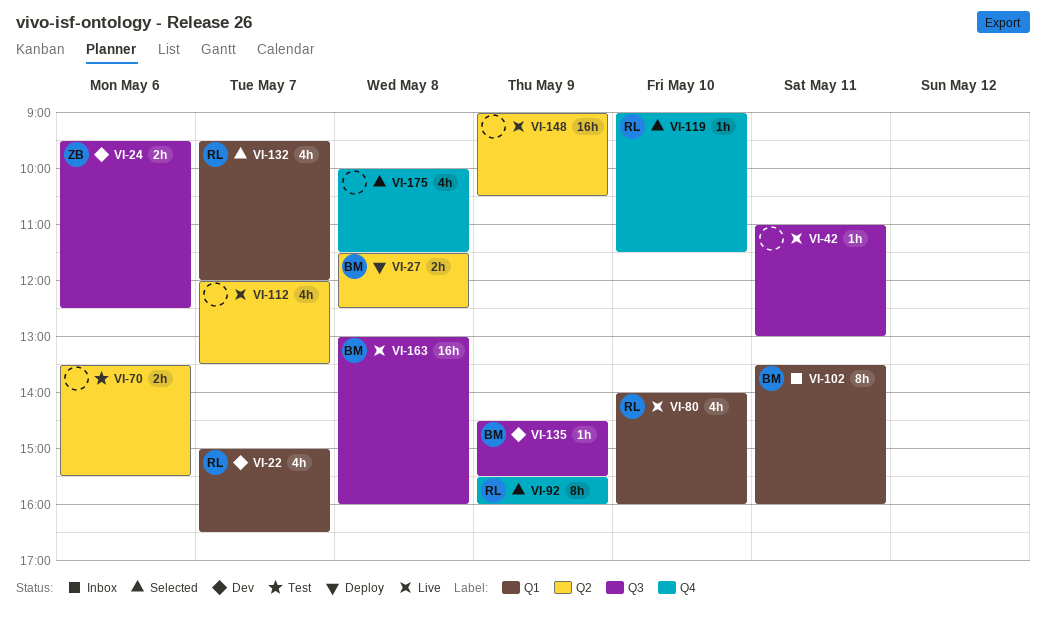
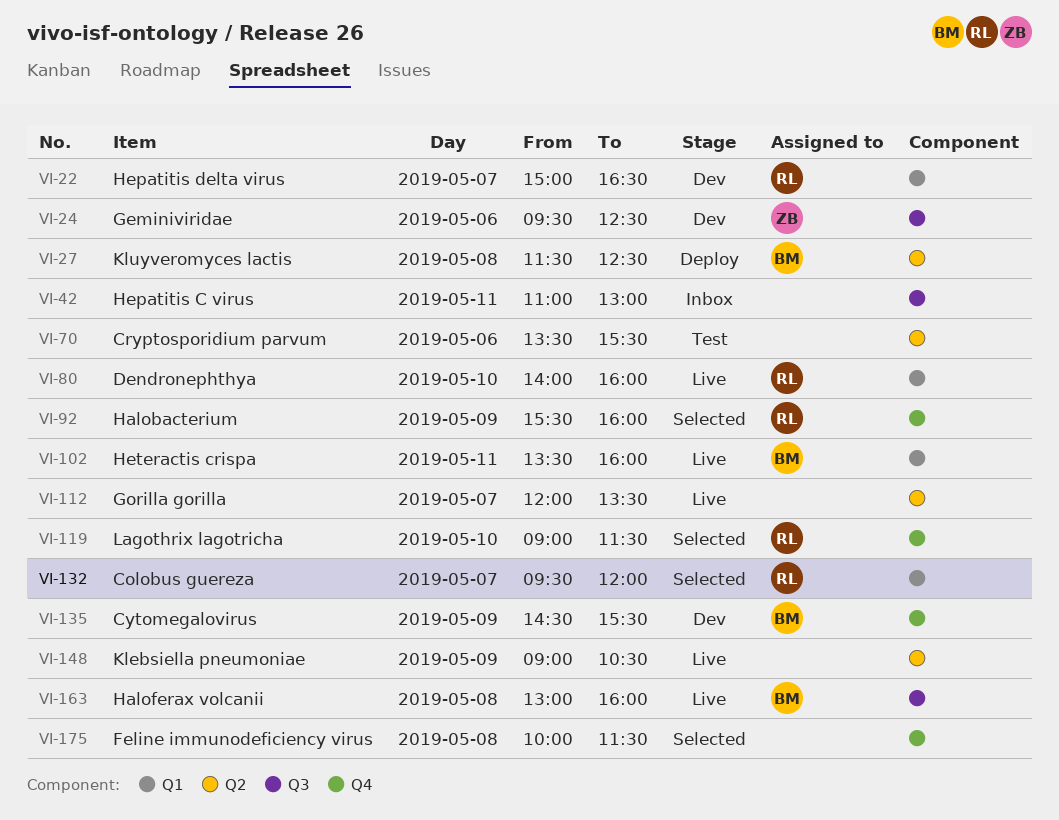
VI-42, status: Live -> Inbox
VI-102, status: Inbox -> Live
VI-135, label: Q3 -> Q4

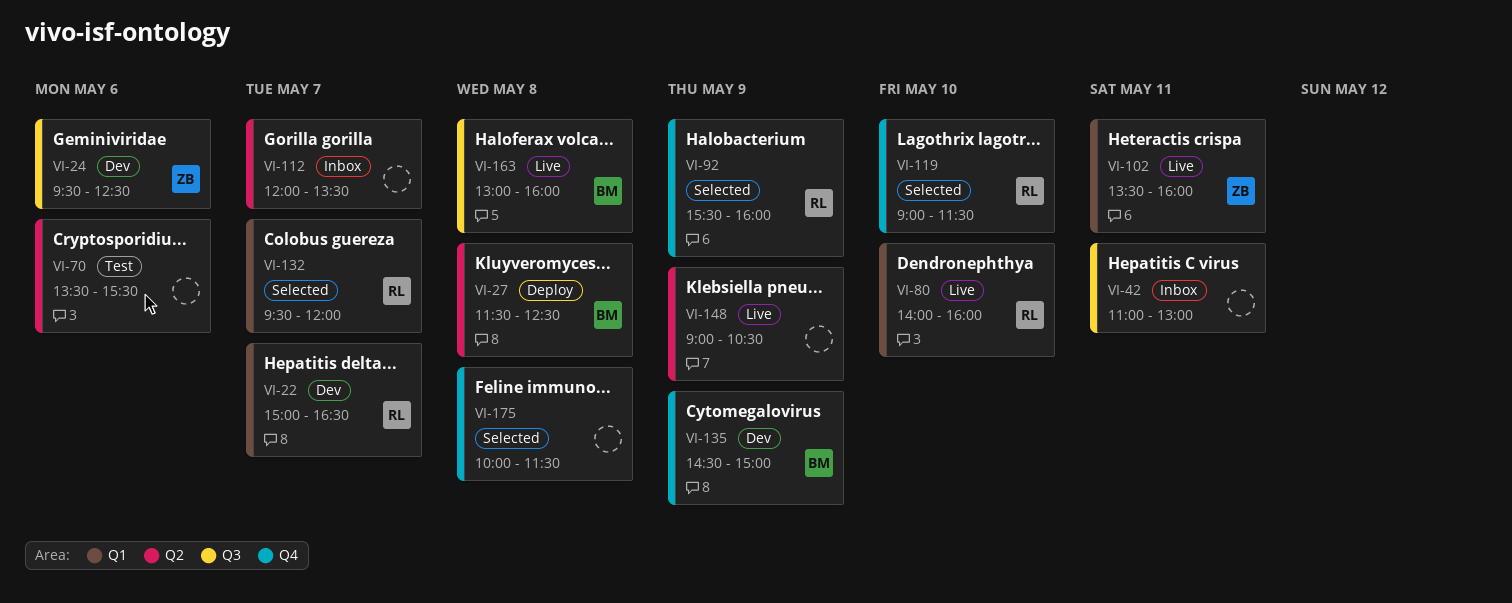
VI-102, owner: BM -> ZB
VI-112, status: Live -> Inbox
VI-135, ends: 15:30 -> 15:00

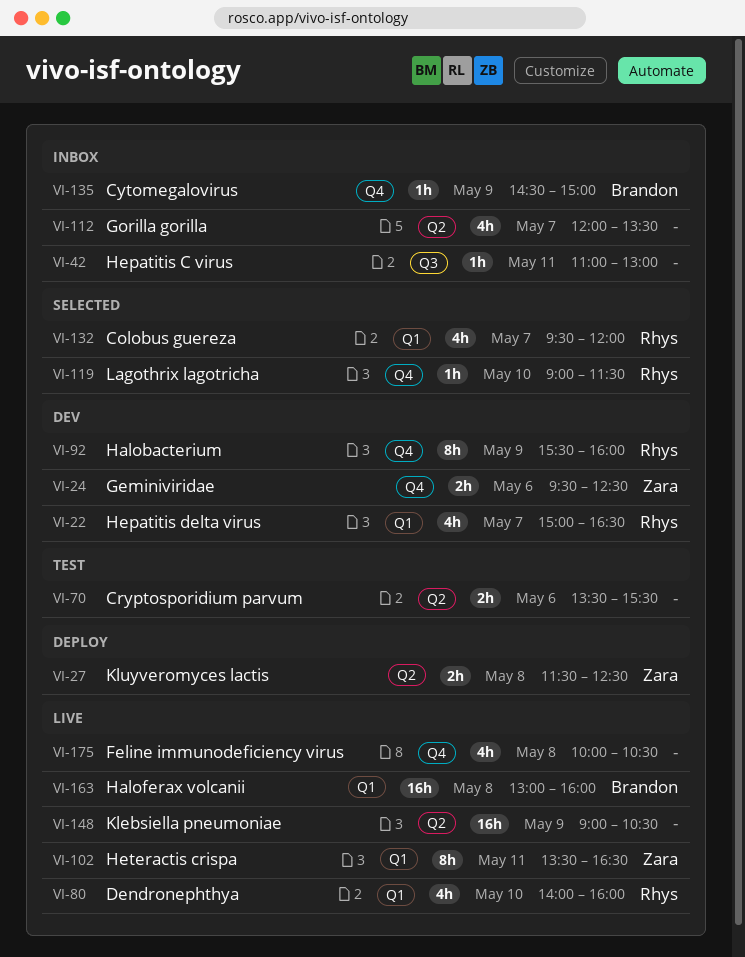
VI-24, label: Q3 -> Q4
VI-27, owner: Brandon -> Zara
VI-92, status: Selected -> Dev
VI-102, ends: 16:00 -> 16:30
VI-135, status: Dev -> Inbox
VI-163, label: Q3 -> Q1
VI-175, status: Selected -> Live
VI-175, ends: 11:30 -> 10:30

